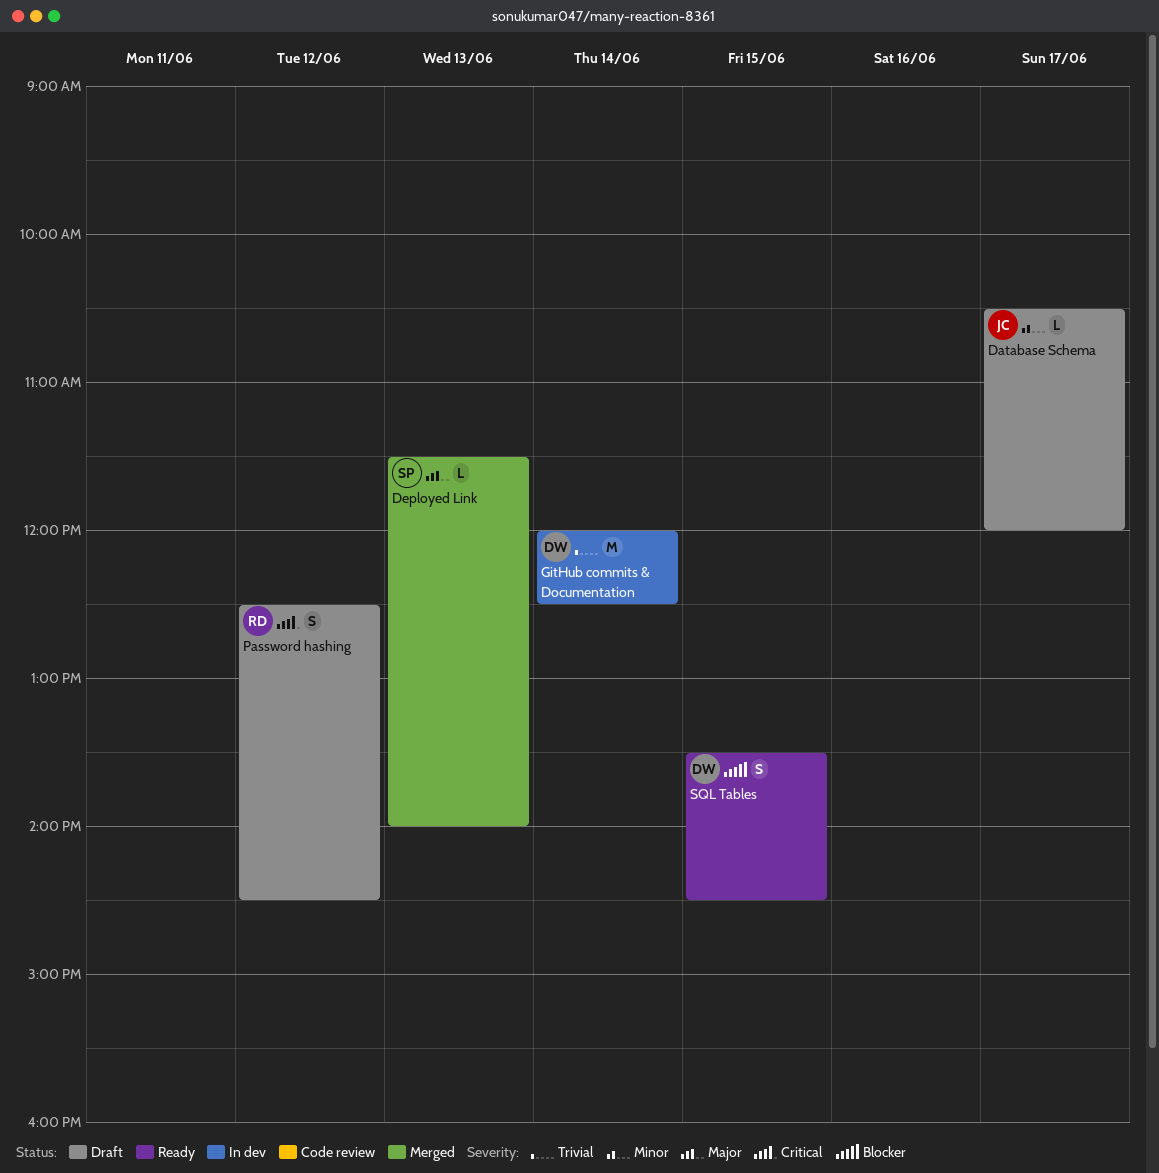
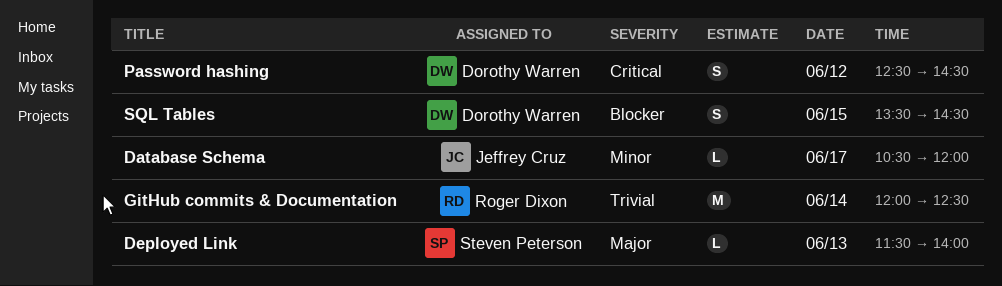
GitHub commits & Documentation, owner: Dorothy Warren -> Roger Dixon
Password hashing, owner: Roger Dixon -> Dorothy Warren

